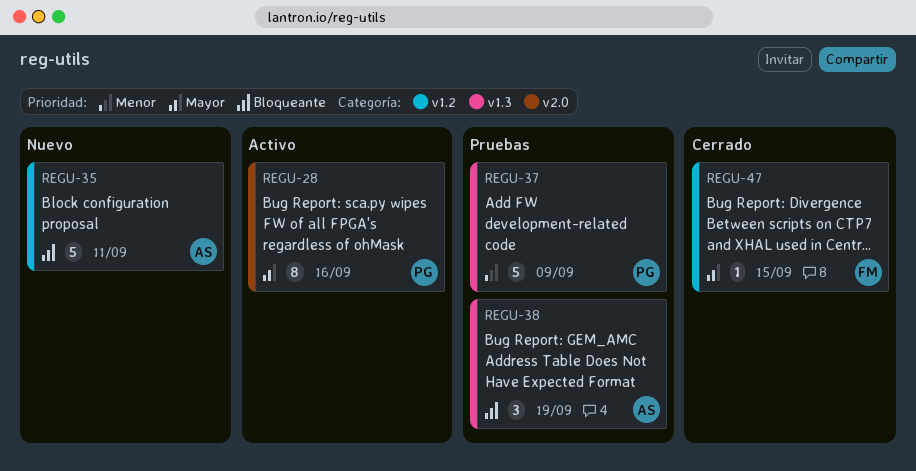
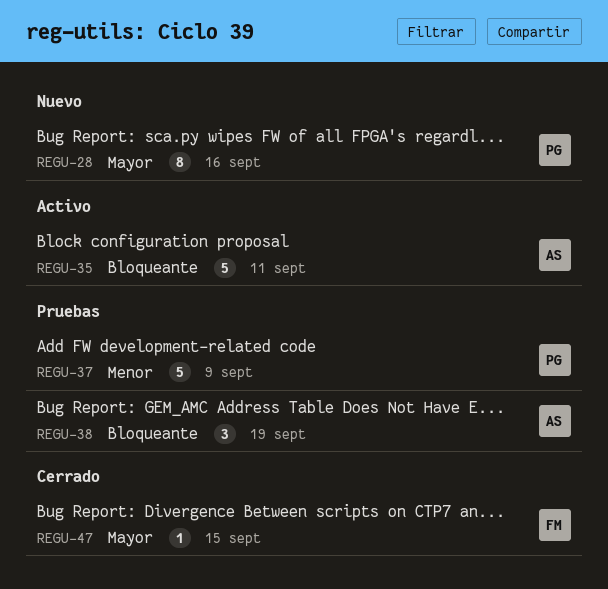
REGU-28, status: Activo -> Nuevo
REGU-35, status: Nuevo -> Activo

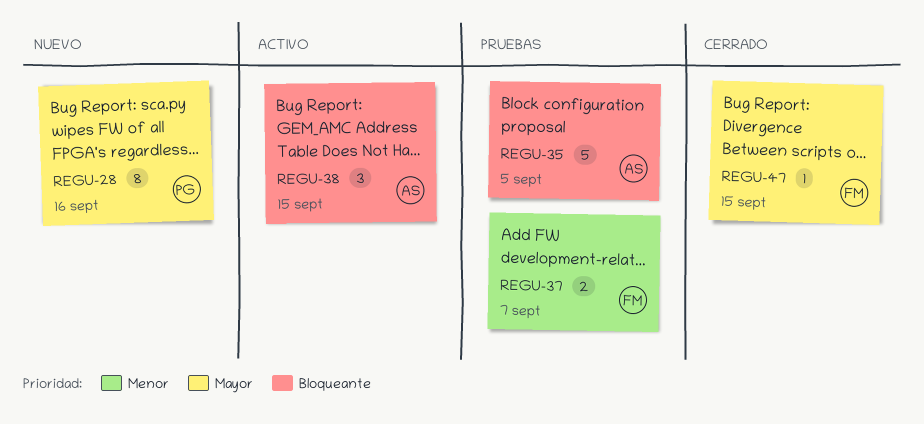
REGU-35, status: Activo -> Pruebas
REGU-35, due: Sep 11 -> Sep 5
REGU-37, owner: PG -> FM
REGU-37, estimate: 5 -> 2
REGU-37, due: Sep 9 -> Sep 7
REGU-38, status: Pruebas -> Activo
REGU-38, due: Sep 19 -> Sep 15

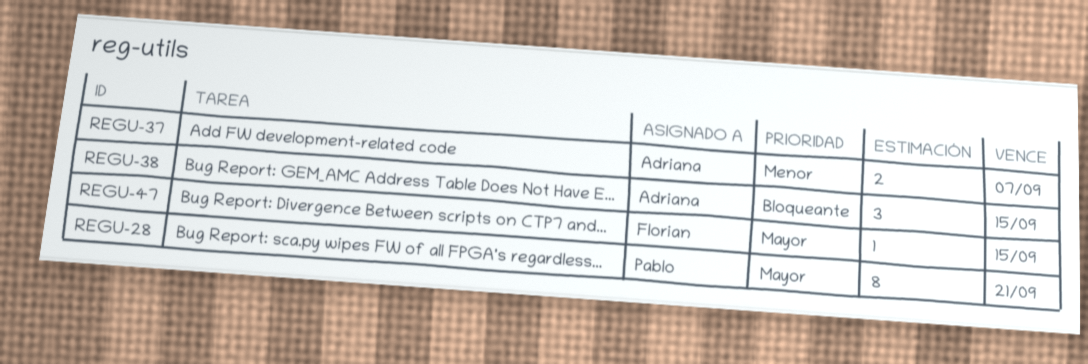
REGU-28, due: Sep 16 -> Sep 21
REGU-35: present -> none
REGU-37, owner: Florian -> Adriana

